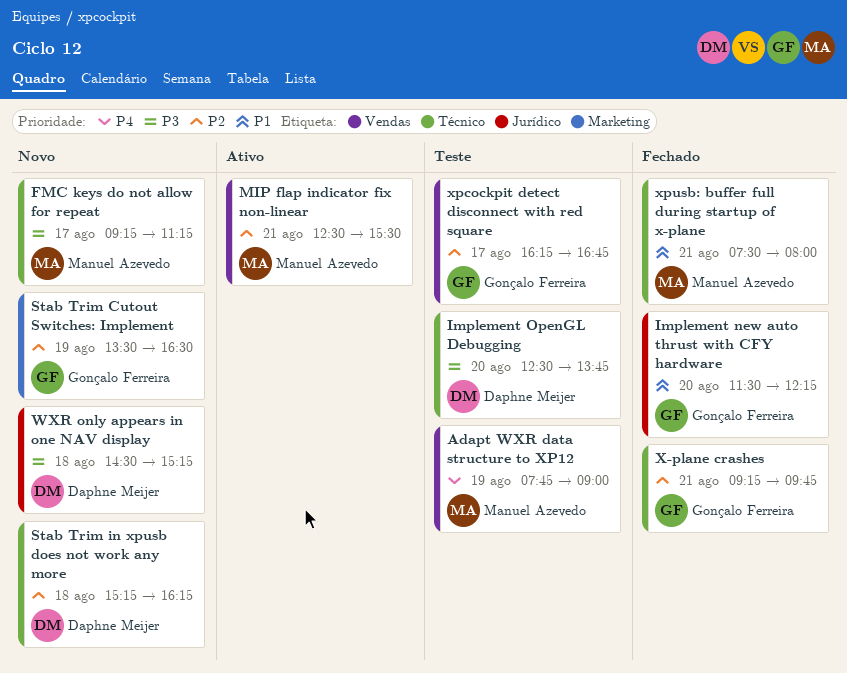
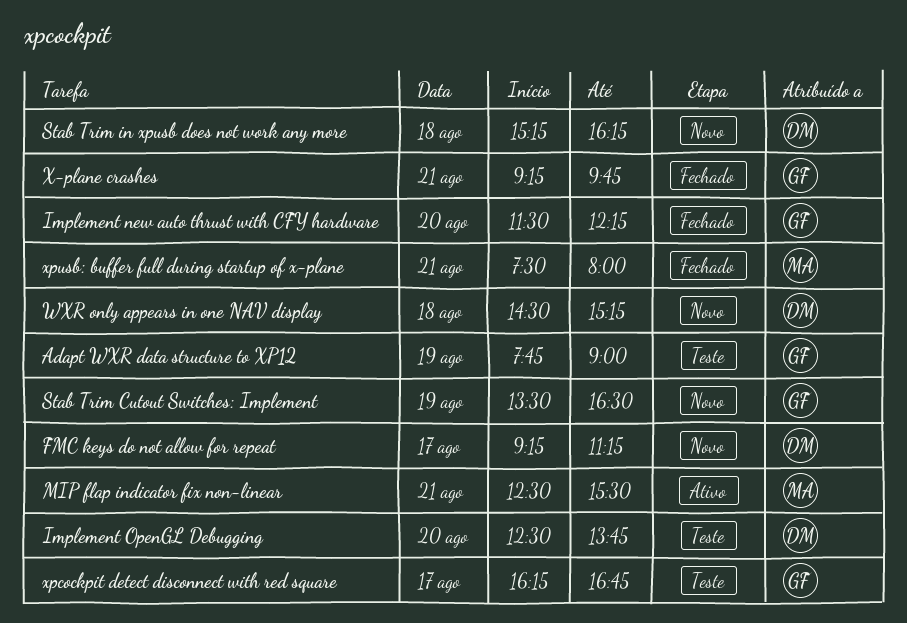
Adapt WXR data structure to XP12, owner: Manuel Azevedo -> Gonçalo Ferreira
FMC keys do not allow for repeat, owner: Manuel Azevedo -> Daphne Meijer

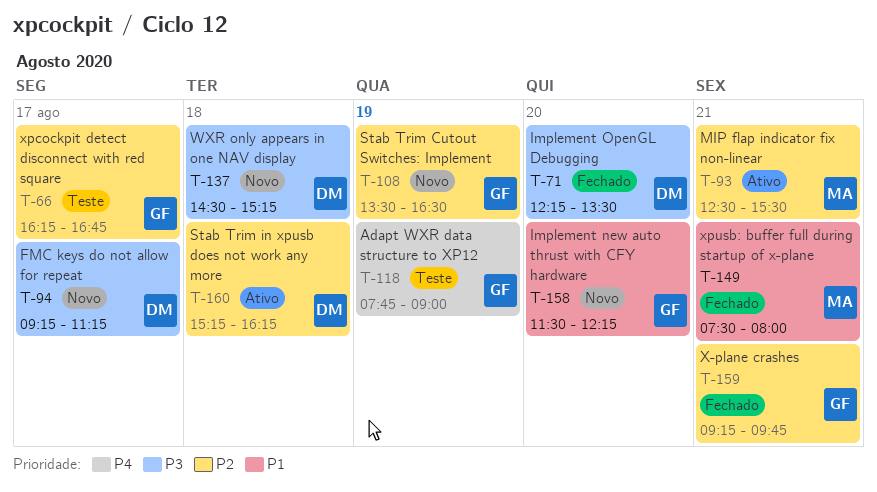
Implement new auto thrust with CFY hardware, status: Fechado -> Novo
Implement OpenGL Debugging, status: Teste -> Fechado
Implement OpenGL Debugging, begins: 12:30 -> 12:15
Implement OpenGL Debugging, ends: 13:45 -> 13:30
Stab Trim in xpusb does not work any more, status: Novo -> Ativo

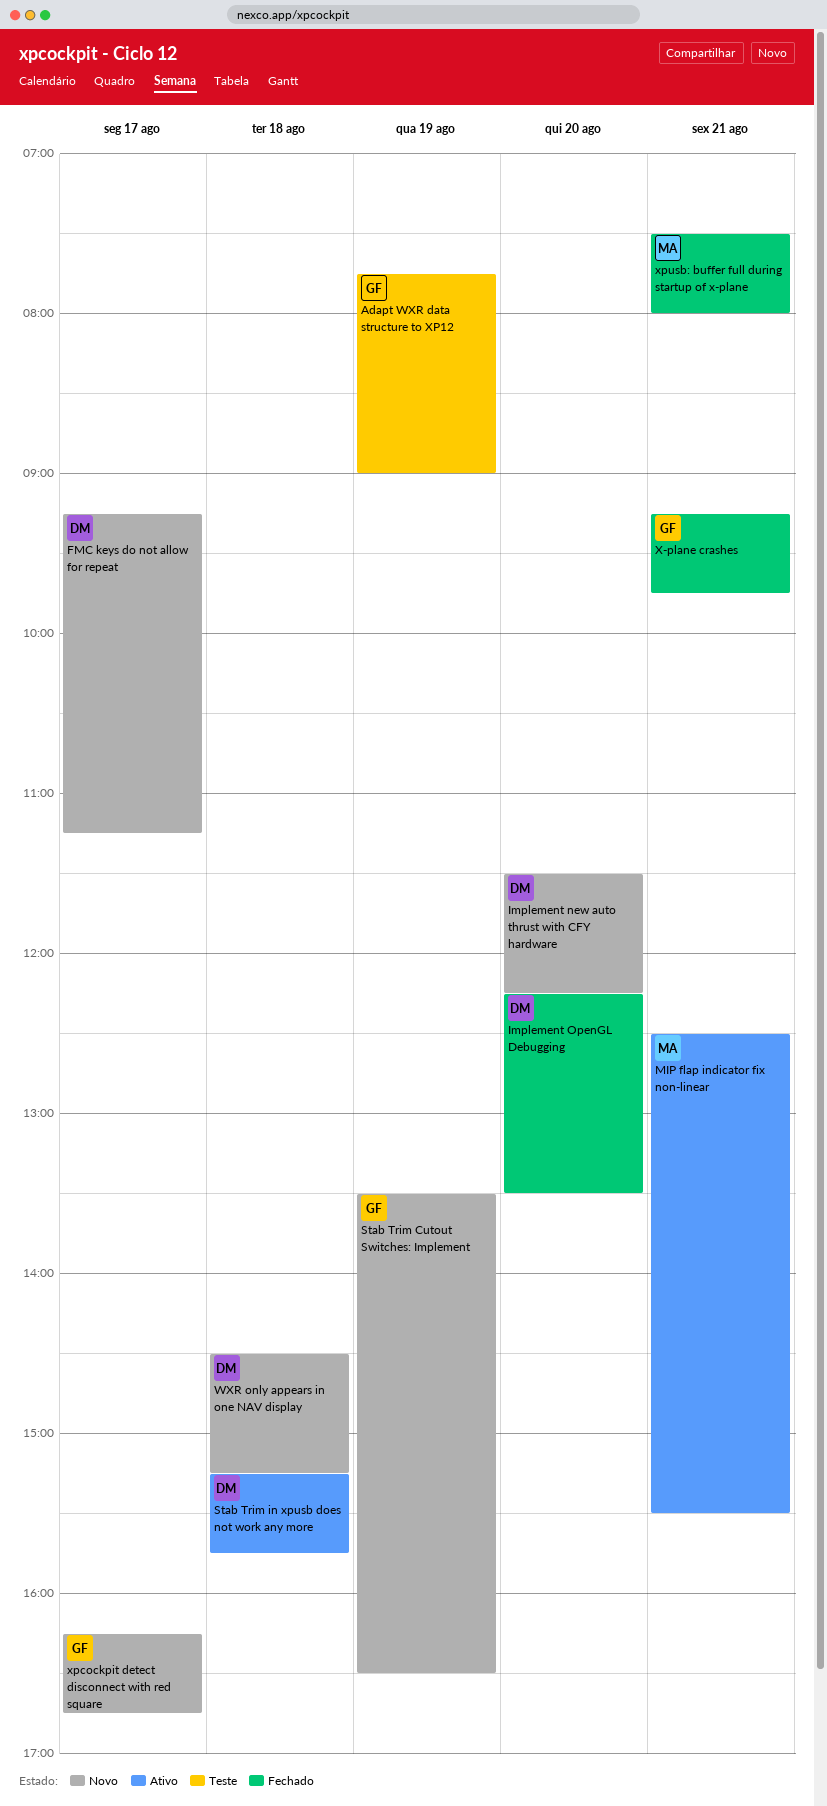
Implement new auto thrust with CFY hardware, owner: GF -> DM
Stab Trim in xpusb does not work any more, ends: 16:15 -> 15:45
xpcockpit detect disconnect with red square, status: Teste -> Novo

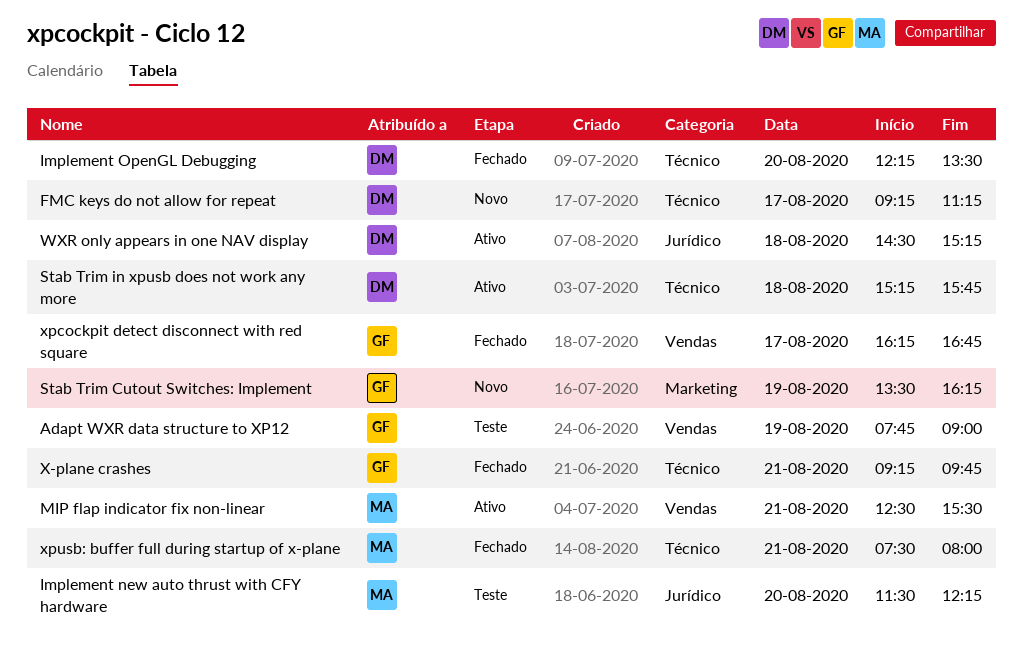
Implement new auto thrust with CFY hardware, status: Novo -> Teste
Implement new auto thrust with CFY hardware, owner: DM -> MA
Stab Trim Cutout Switches: Implement, ends: 16:30 -> 16:15
WXR only appears in one NAV display, status: Novo -> Ativo
xpcockpit detect disconnect with red square, status: Novo -> Fechado

